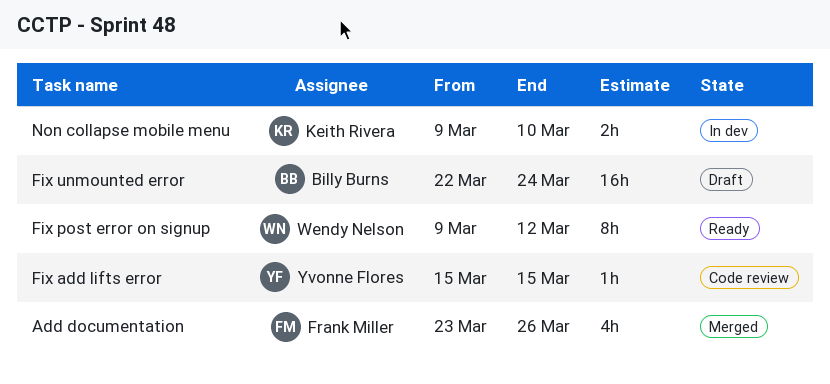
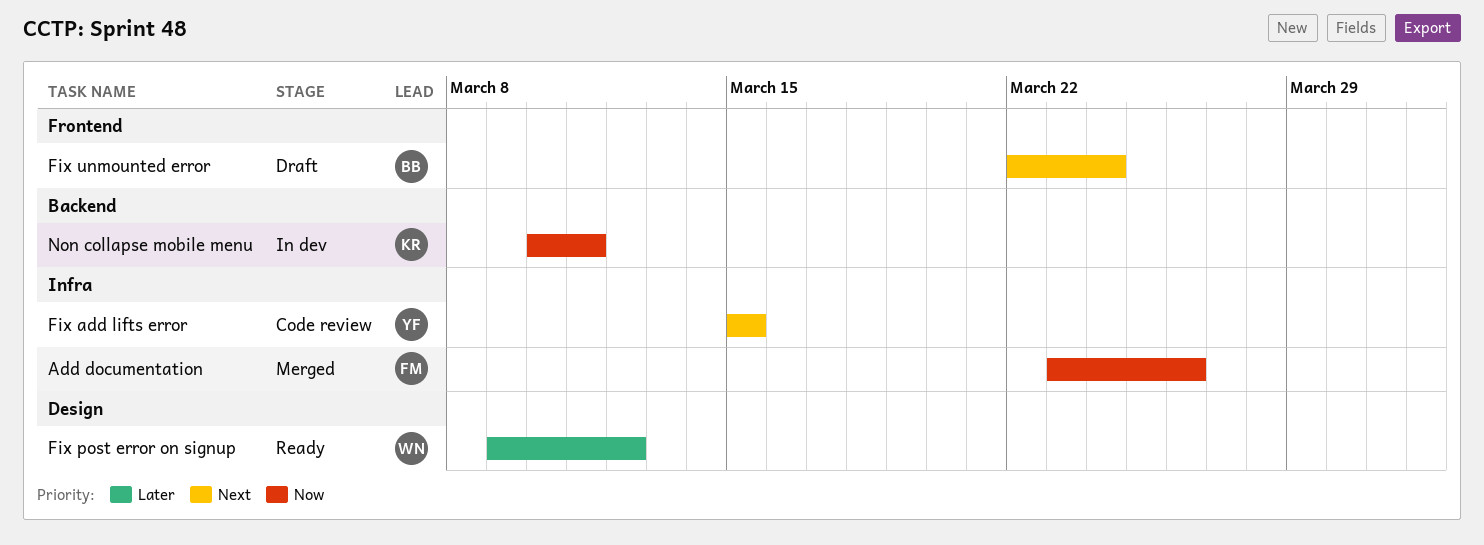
Non collapse mobile menu, start: Mar 9 -> Mar 10
Non collapse mobile menu, due: Mar 10 -> Mar 11

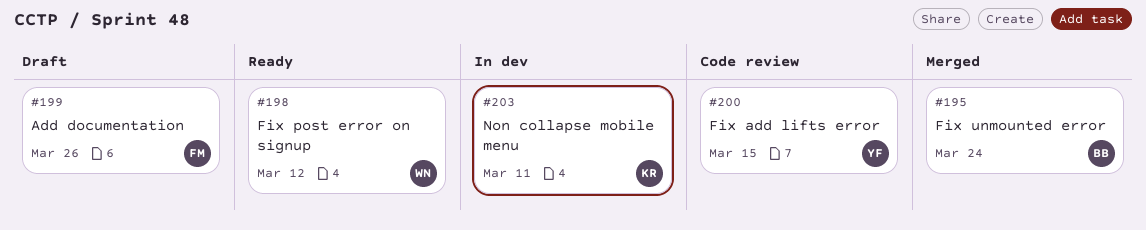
Add documentation, status: Merged -> Draft
Fix unmounted error, status: Draft -> Merged

